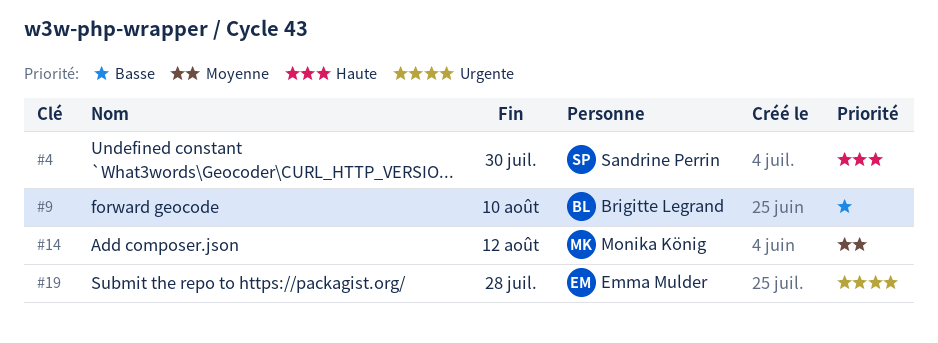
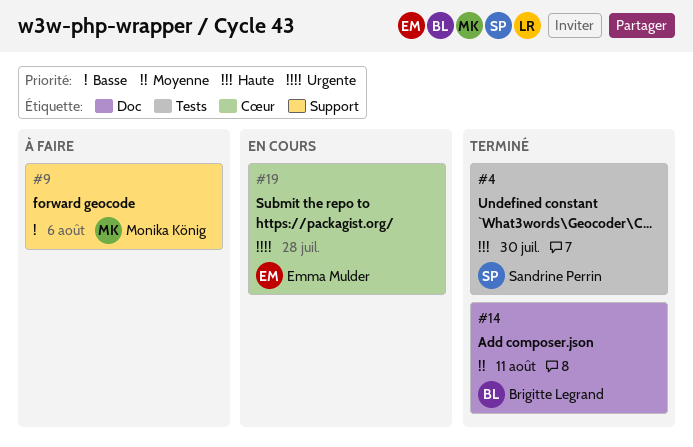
#9, owner: Brigitte Legrand -> Monika König
#9, due: Aug 10 -> Aug 6
#14, owner: Monika König -> Brigitte Legrand
#14, due: Aug 12 -> Aug 11

